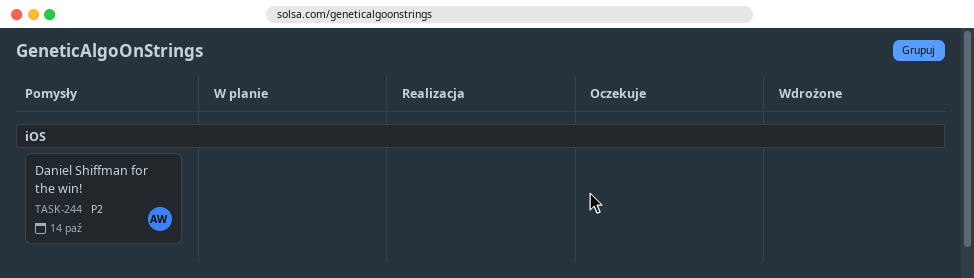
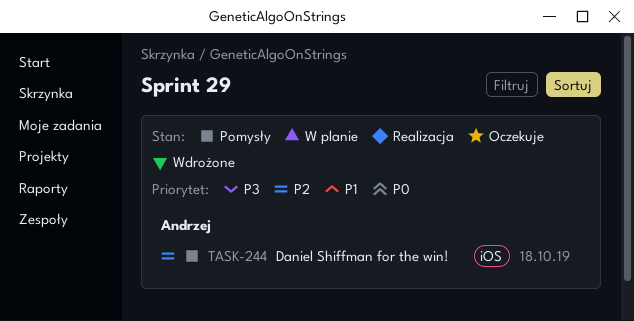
TASK-244, due: Oct 14 -> Oct 18

